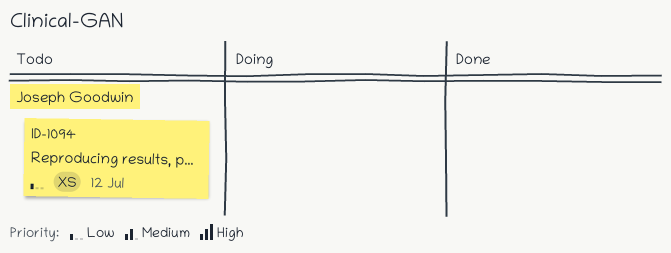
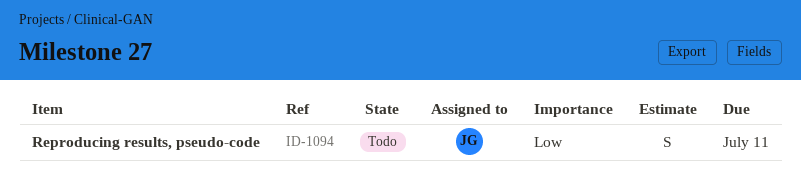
ID-1094, estimate: XS -> S
ID-1094, due: Jul 12 -> Jul 11

